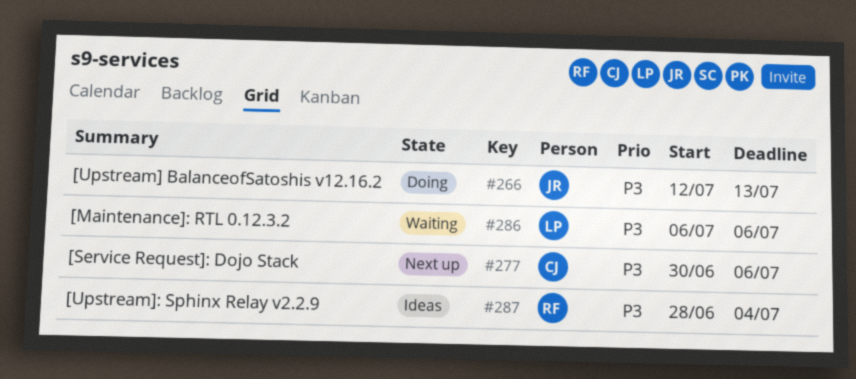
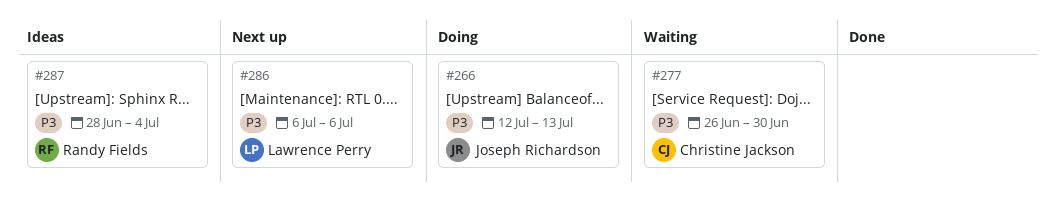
#277, status: Next up -> Waiting
#277, start: Jun 30 -> Jun 26
#277, due: Jul 6 -> Jun 30
#286, status: Waiting -> Next up

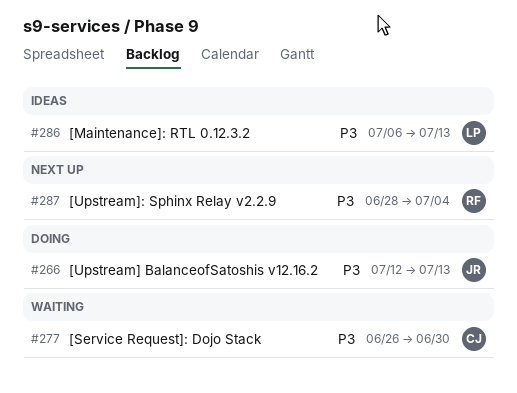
#286, status: Next up -> Ideas
#286, due: Jul 6 -> Jul 13
#287, status: Ideas -> Next up

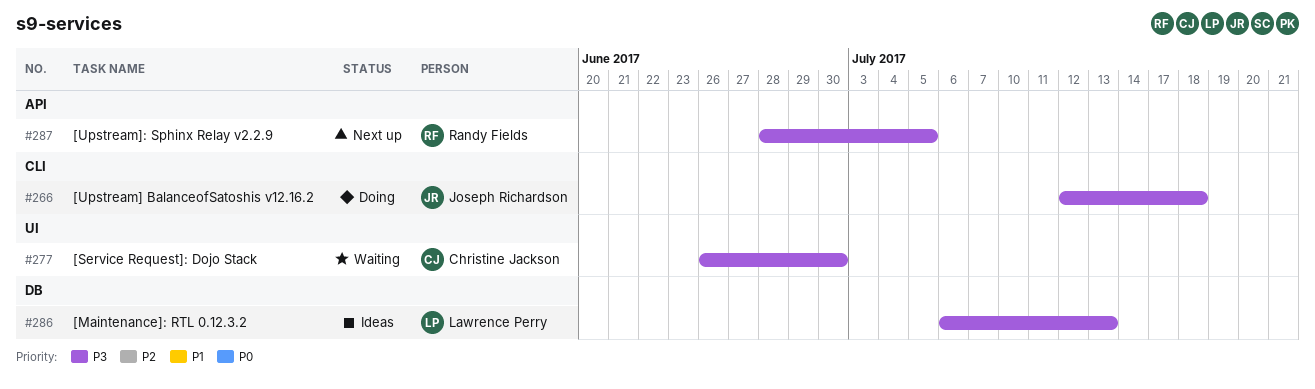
#266, due: Jul 13 -> Jul 18
#287, due: Jul 4 -> Jul 5

